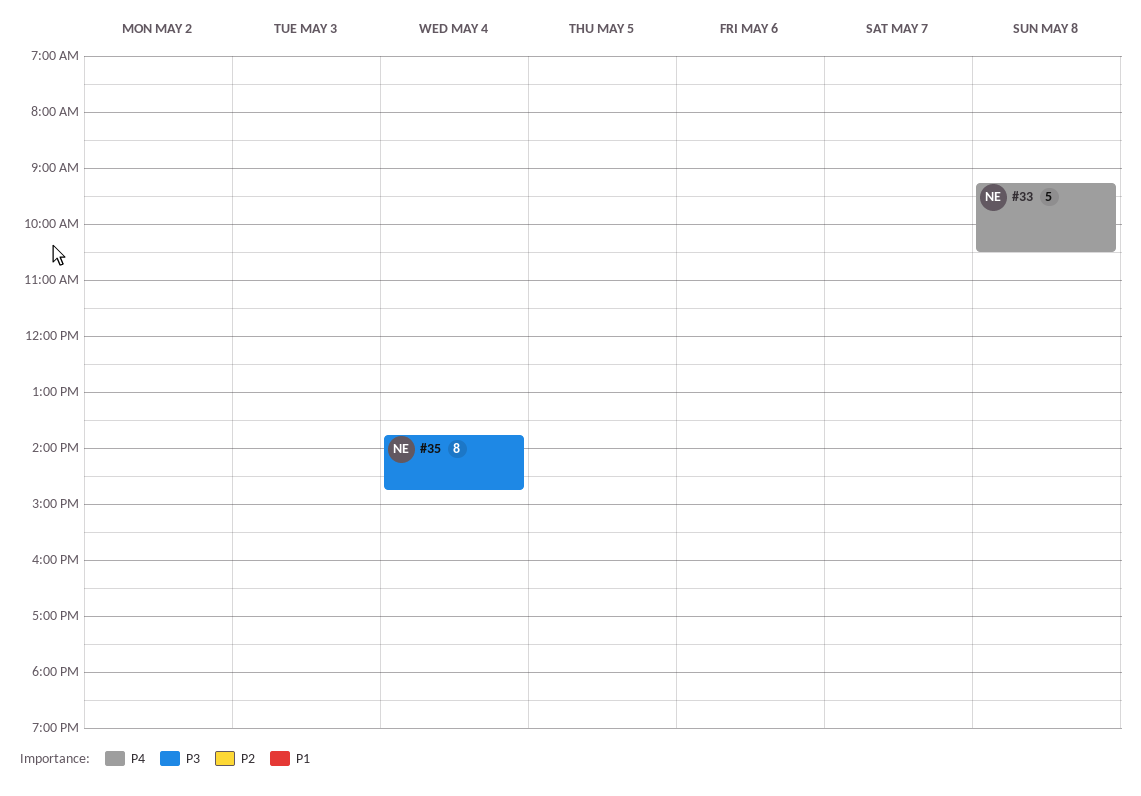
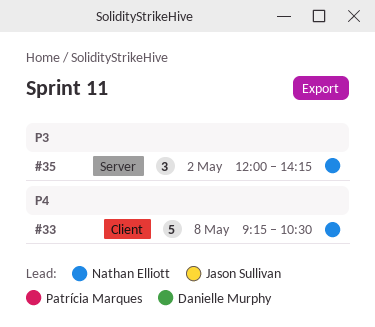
#35, estimate: 8 -> 3
#35, day: May 4 -> May 2
#35, begins: 13:45 -> 12:00
#35, ends: 14:45 -> 14:15

